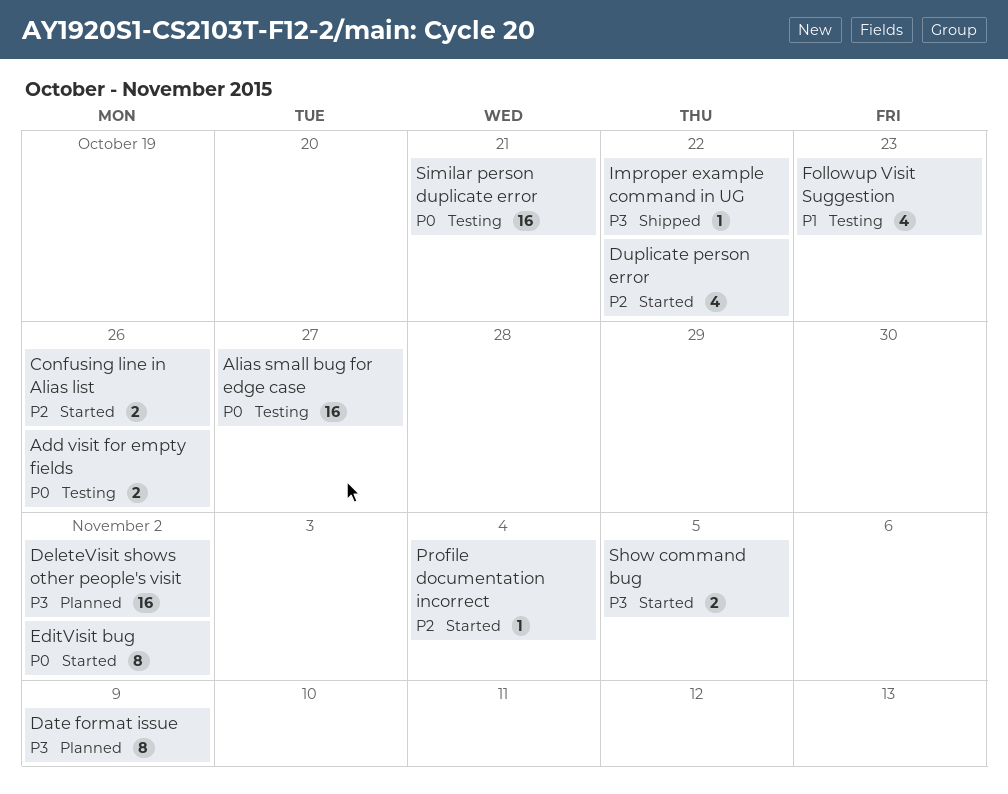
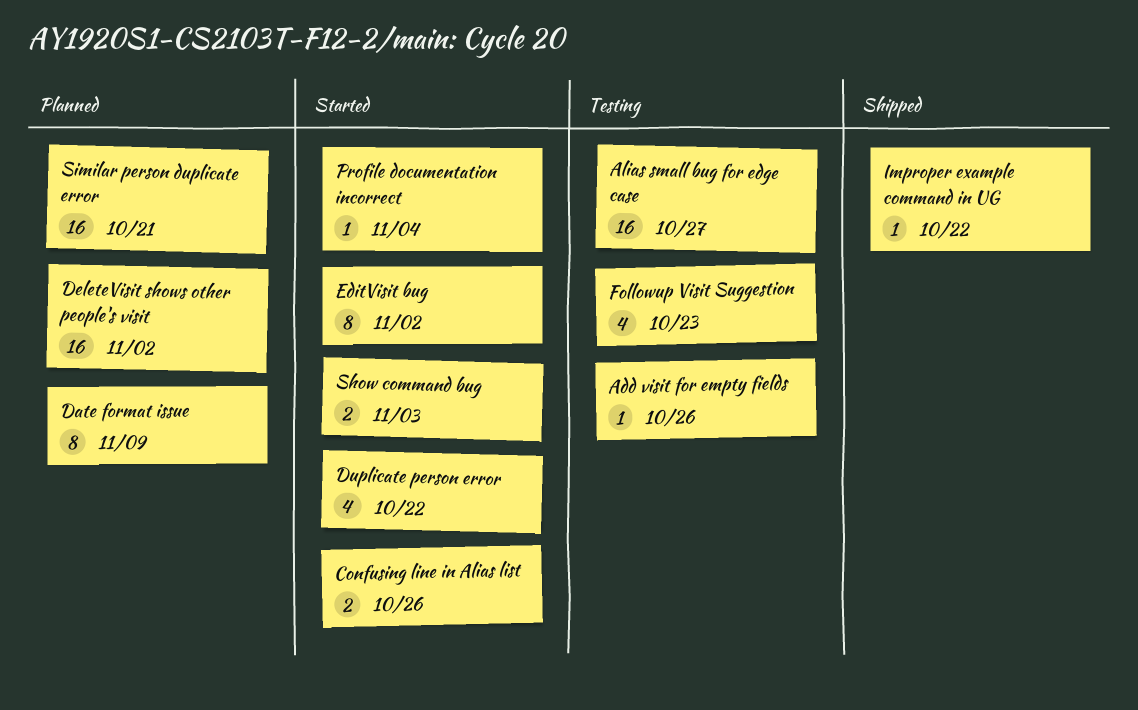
Add visit for empty fields, estimate: 2 -> 1
Show command bug, due: Nov 5 -> Nov 3
Similar person duplicate error, status: Testing -> Planned

